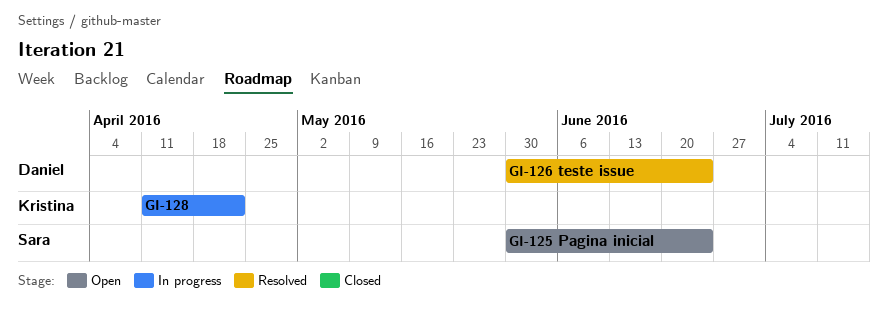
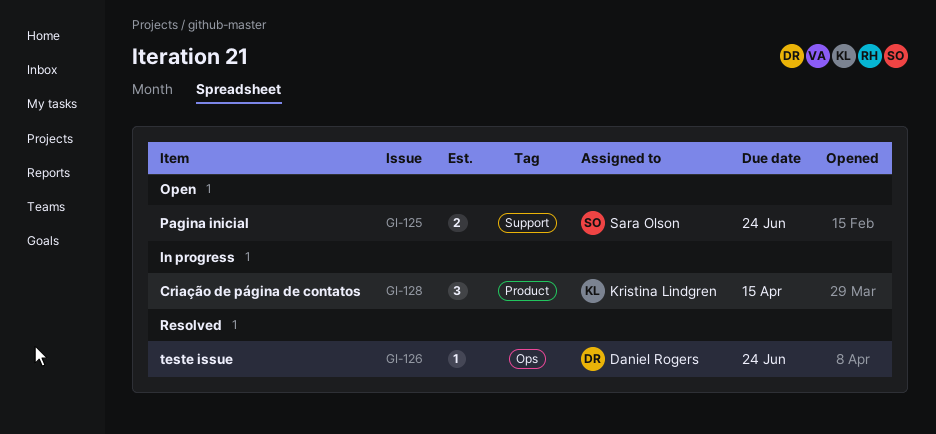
GI-128, due: Apr 22 -> Apr 15

